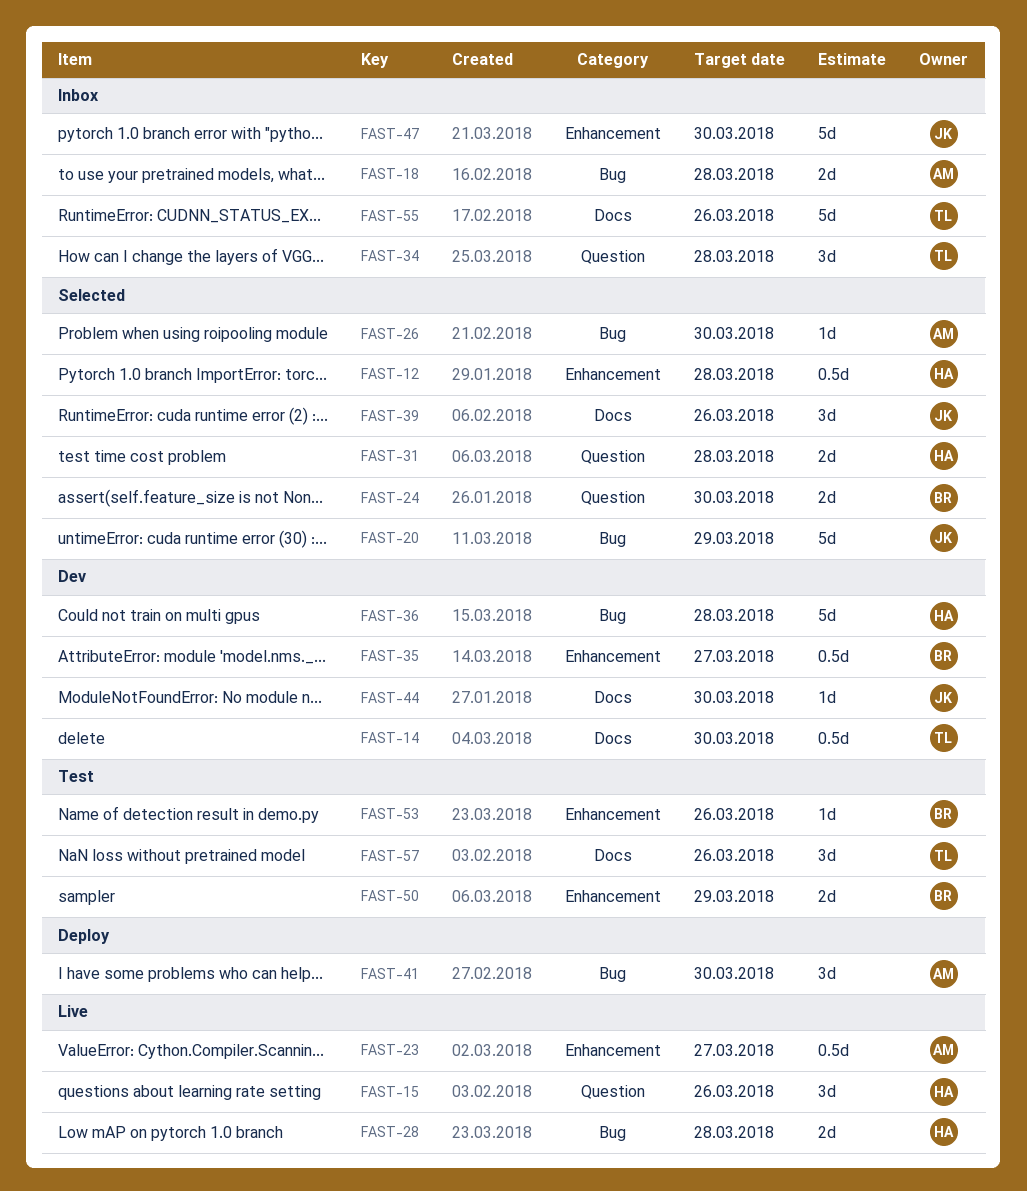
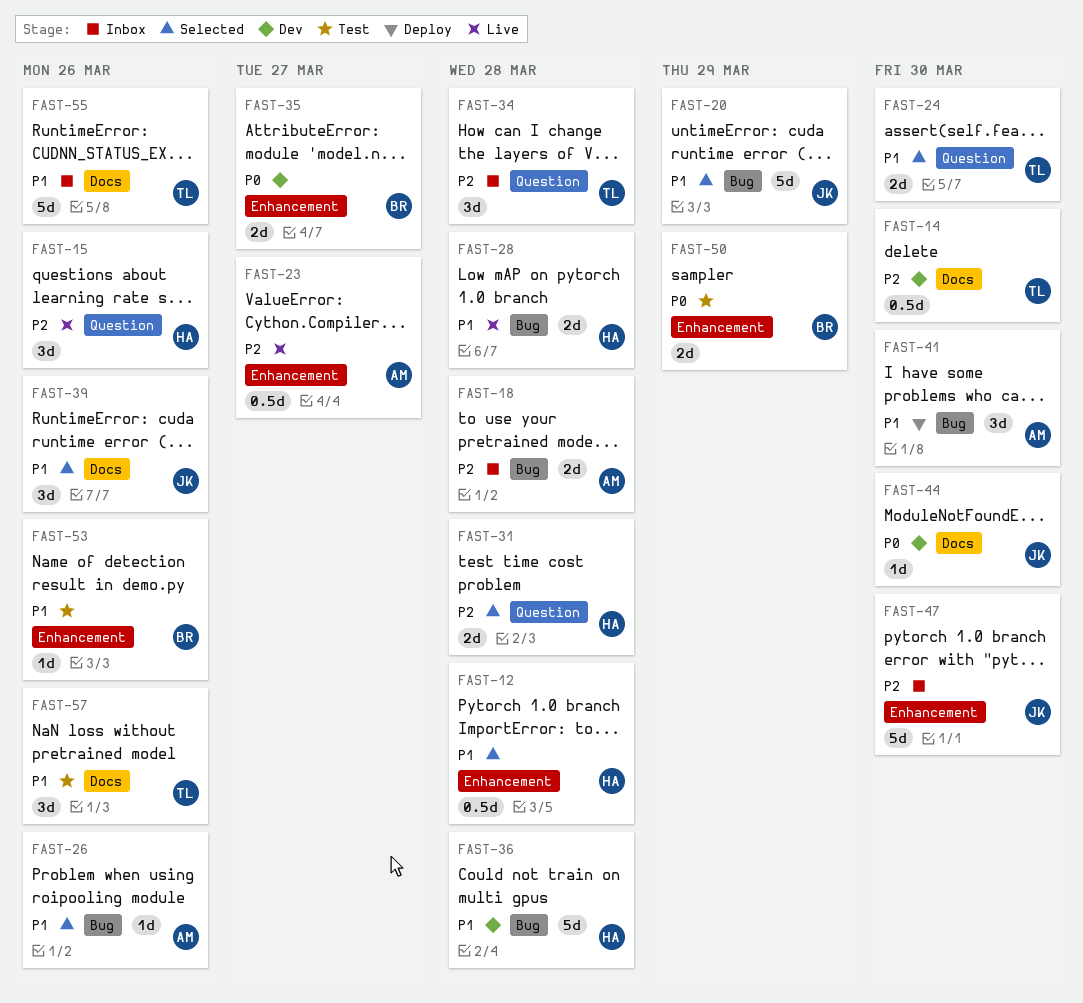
FAST-24, owner: BR -> TL
FAST-26, due: Mar 30 -> Mar 26
FAST-35, estimate: 0.5d -> 2d

